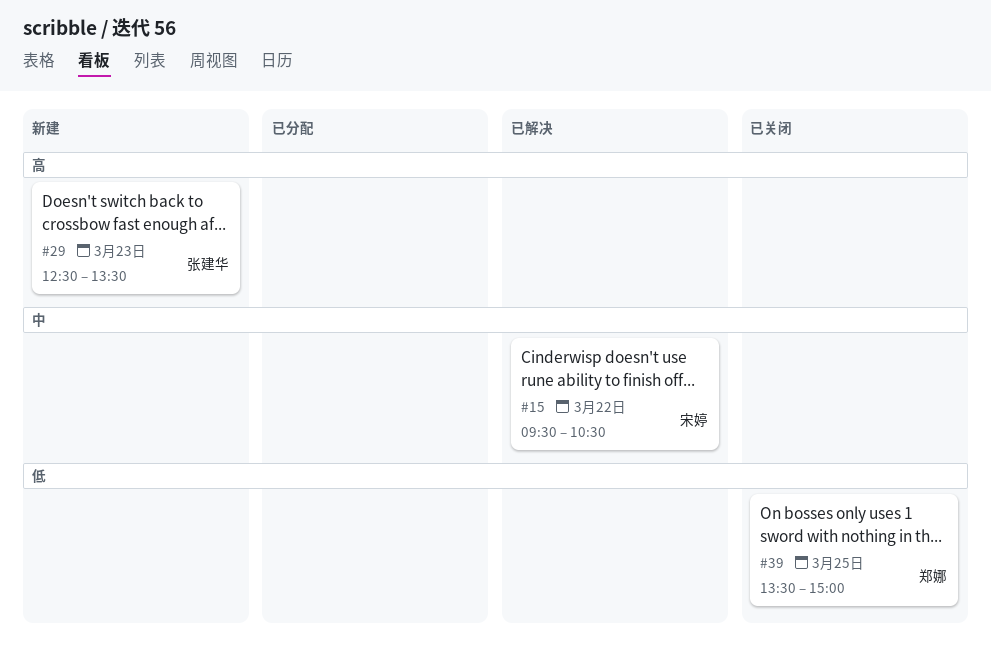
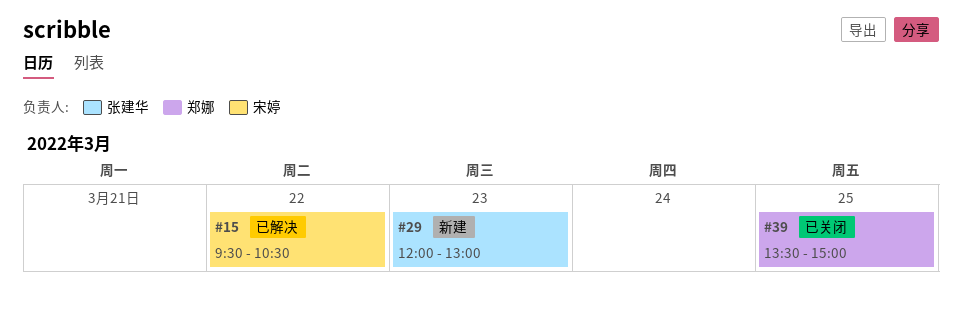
#29, begins: 12:30 -> 12:00
#29, ends: 13:30 -> 13:00

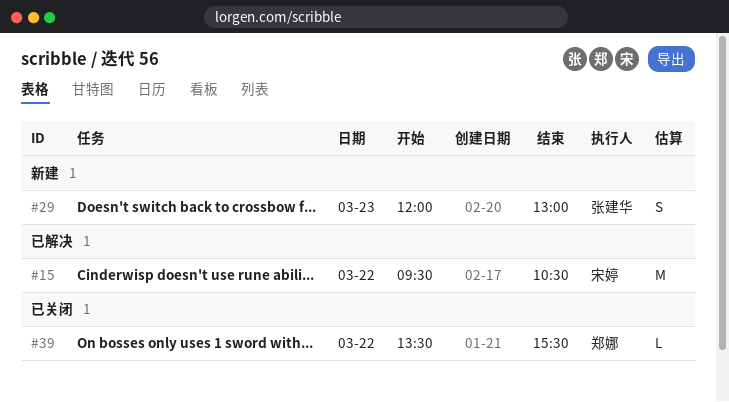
#39, day: Mar 25 -> Mar 22
#39, ends: 15:00 -> 15:30

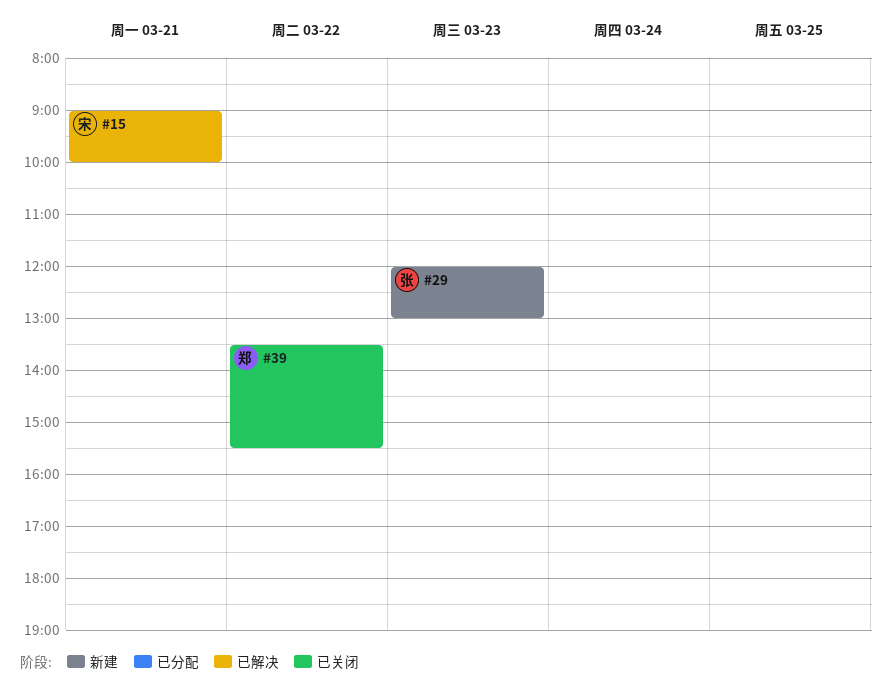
#15, day: Mar 22 -> Mar 21
#15, begins: 09:30 -> 09:00
#15, ends: 10:30 -> 10:00

